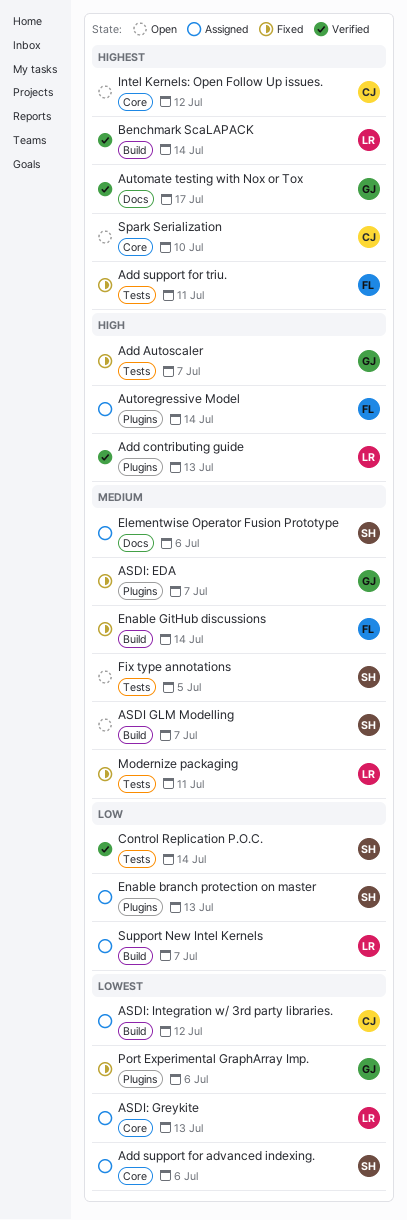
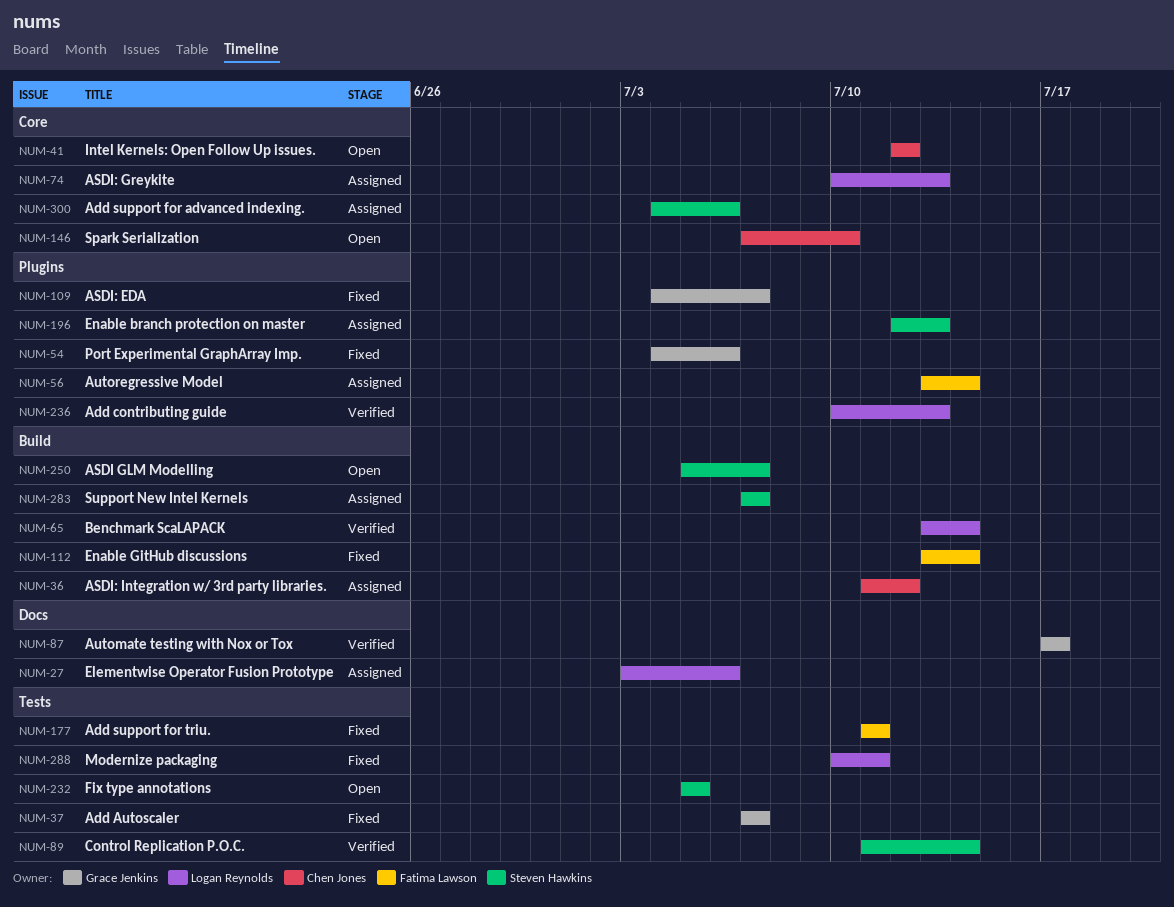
Elementwise Operator Fusion Prototype, owner: Steven Hawkins -> Logan Reynolds
Support New Intel Kernels, owner: Logan Reynolds -> Steven Hawkins

